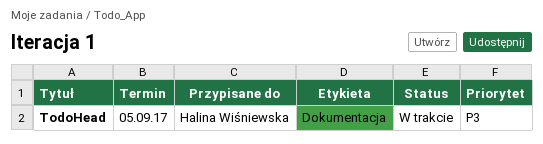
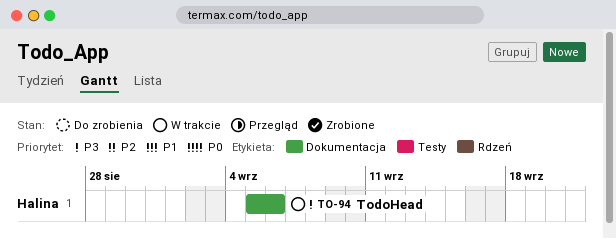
TodoHead, due: Sep 5 -> Sep 6

